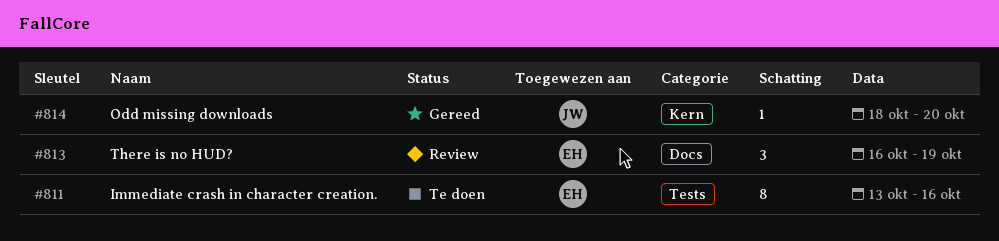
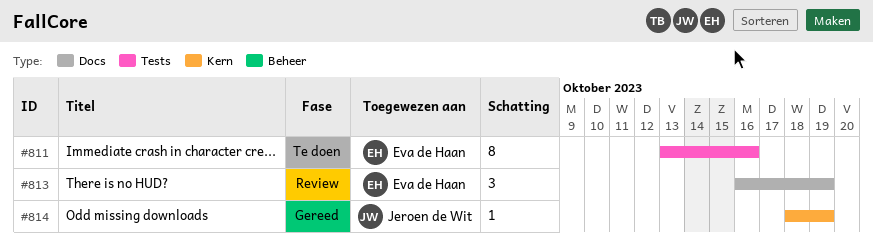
#814, due: Oct 20 -> Oct 19

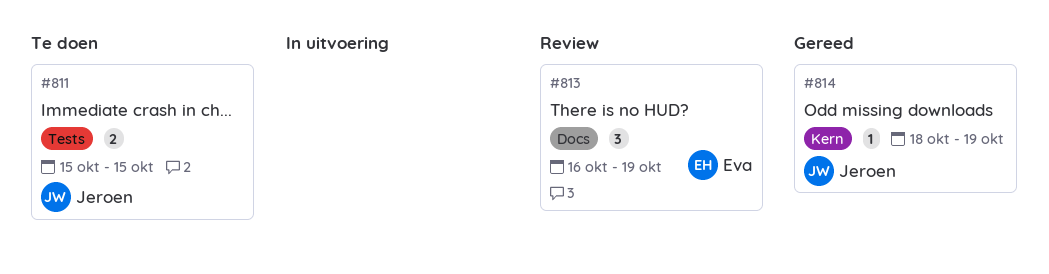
#811, owner: Eva de Haan -> Jeroen de Wit
#811, estimate: 8 -> 2
#811, start: Oct 13 -> Oct 15
#811, due: Oct 16 -> Oct 15

